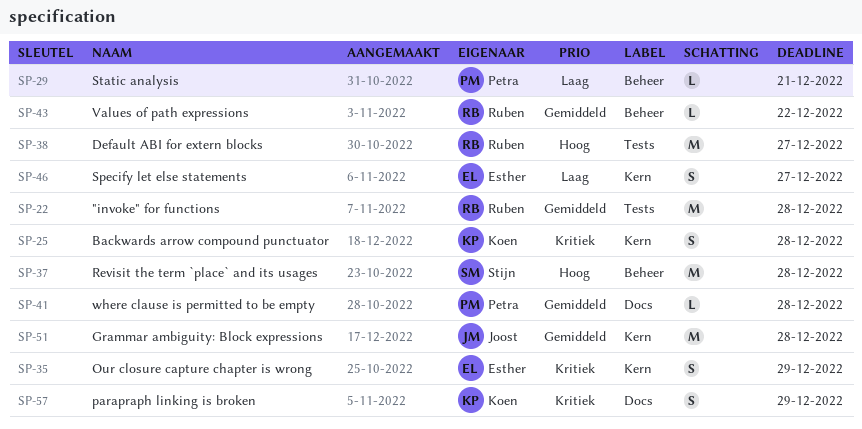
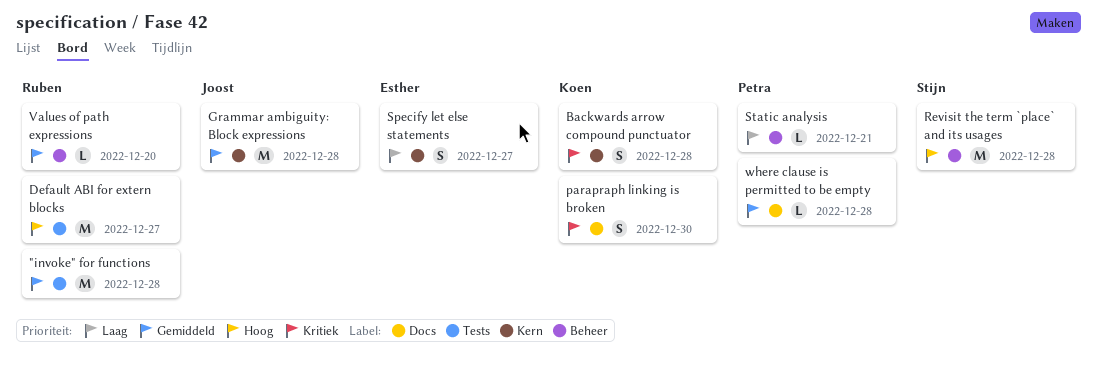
Our closure capture chapter is wrong: present -> none
parapraph linking is broken, due: Dec 29 -> Dec 30
Values of path expressions, due: Dec 22 -> Dec 20

